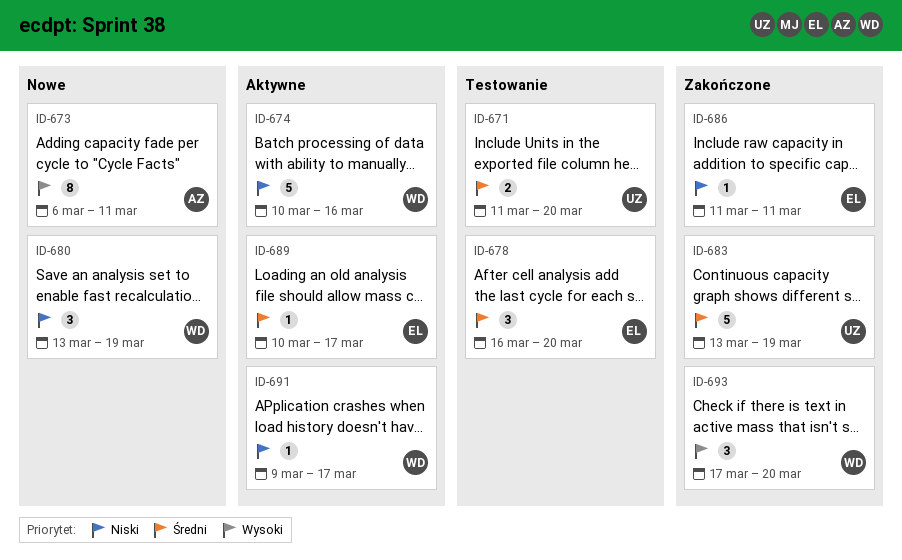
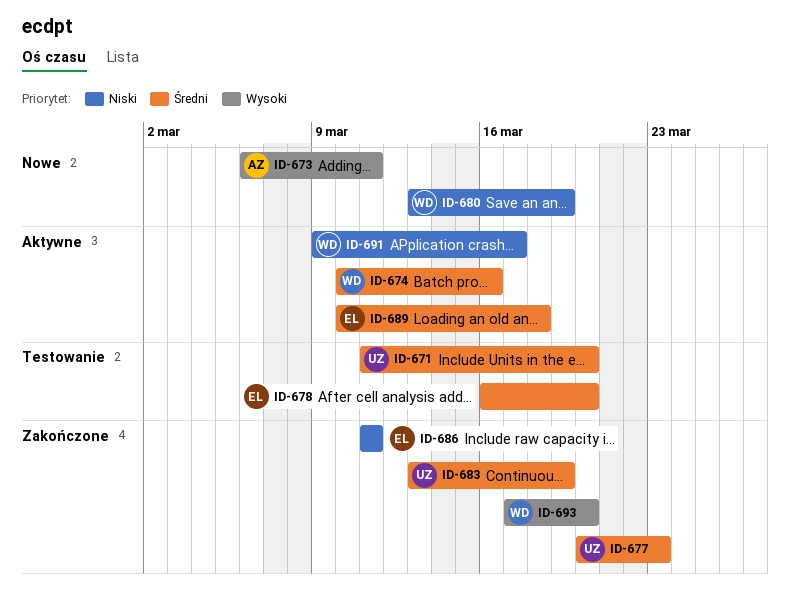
ID-674, priority: Niski -> Średni
ID-677: none -> present
ID-689, due: Mar 17 -> Mar 18

